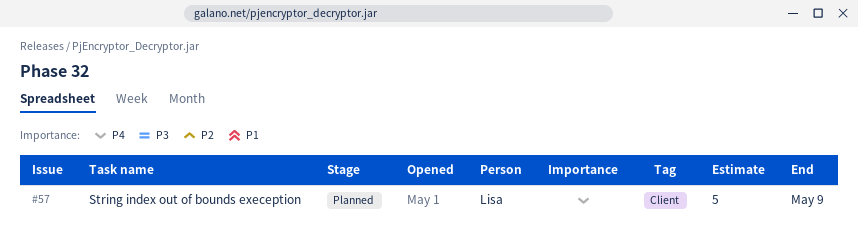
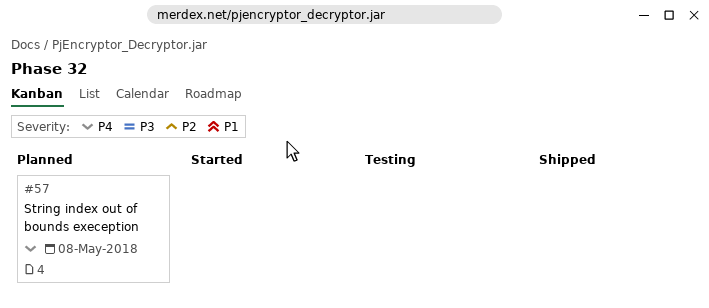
#57, due: May 9 -> May 8

